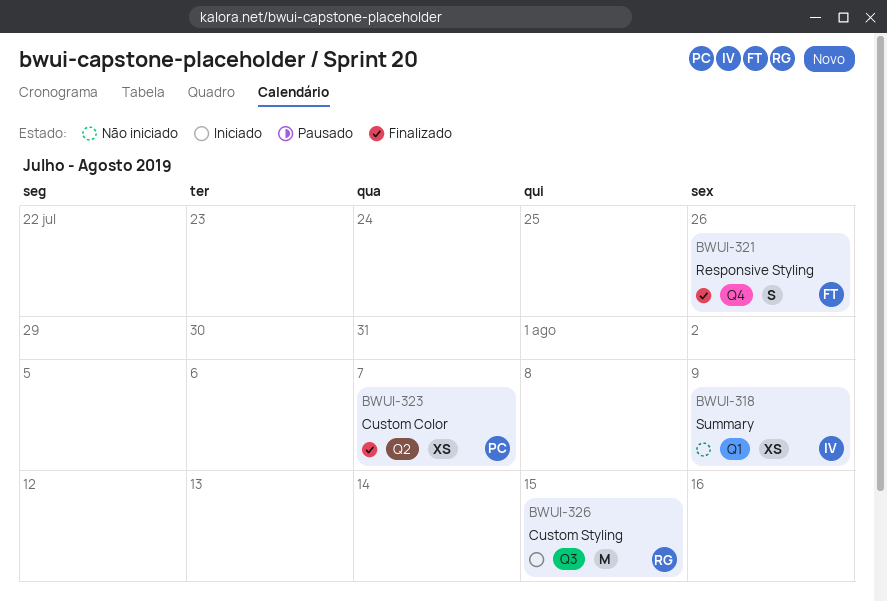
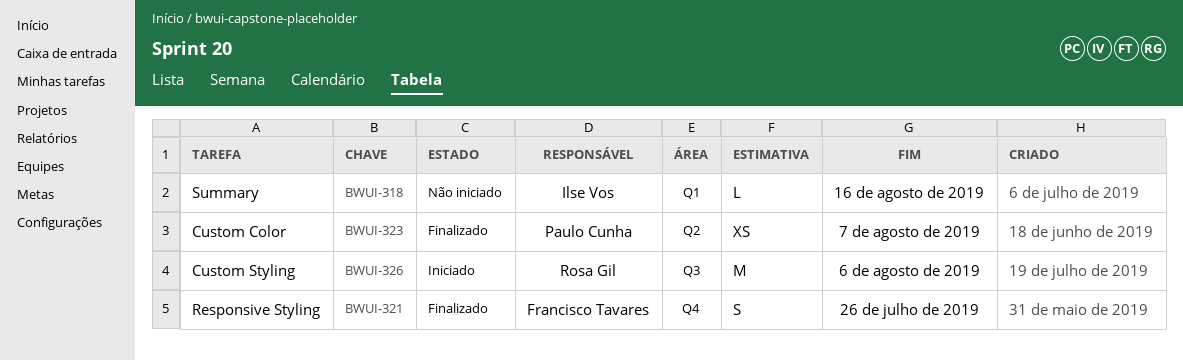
BWUI-318, estimate: XS -> L
BWUI-318, due: Aug 9 -> Aug 16
BWUI-326, due: Aug 15 -> Aug 6

